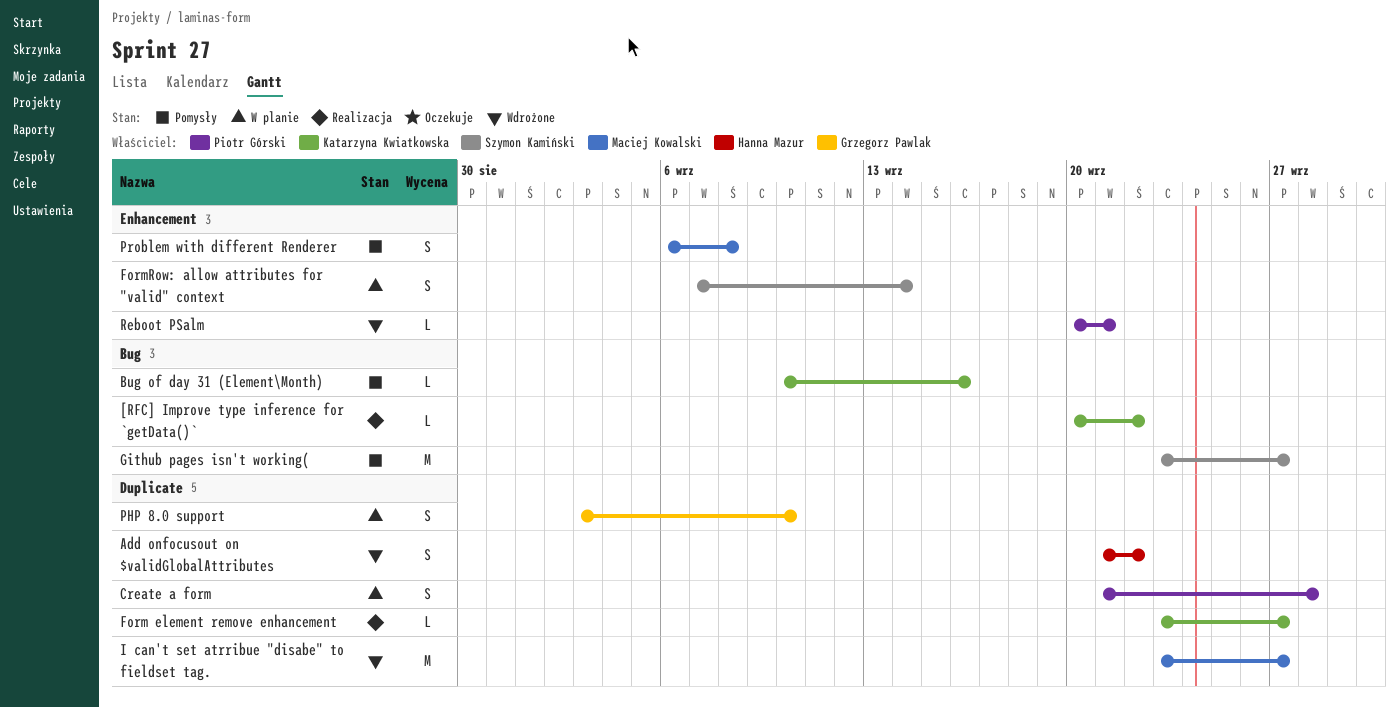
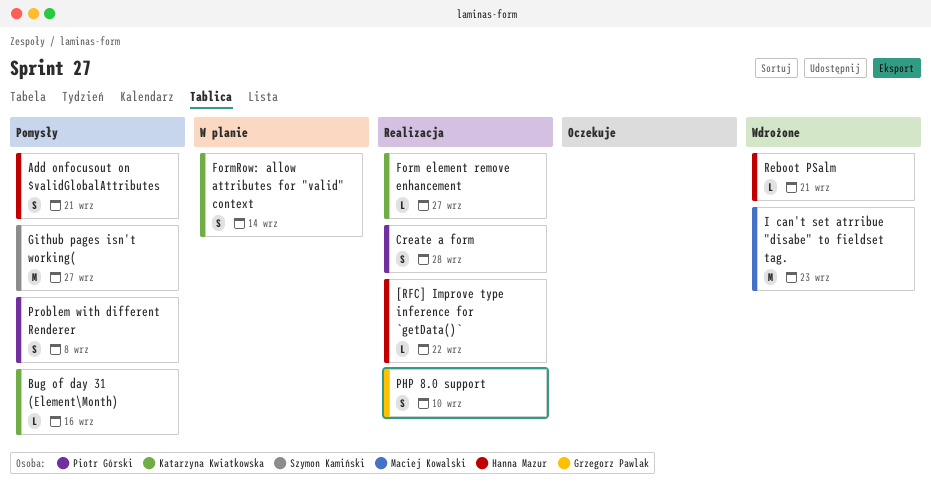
[RFC] Improve type inference for `getData()`, owner: Katarzyna Kwiatkowska -> Hanna Mazur
Add onfocusout on $validGlobalAttributes, status: Wdrożone -> Pomysły
Add onfocusout on $validGlobalAttributes, due: Sep 22 -> Sep 21
Create a form, status: W planie -> Realizacja
FormRow: allow attributes for "valid" context, owner: Szymon Kamiński -> Katarzyna Kwiatkowska
I can't set atrribue "disabe" to fieldset tag., due: Sep 27 -> Sep 23
PHP 8.0 support, status: W planie -> Realizacja
Problem with different Renderer, owner: Maciej Kowalski -> Piotr Górski
Reboot PSalm, owner: Piotr Górski -> Hanna Mazur

